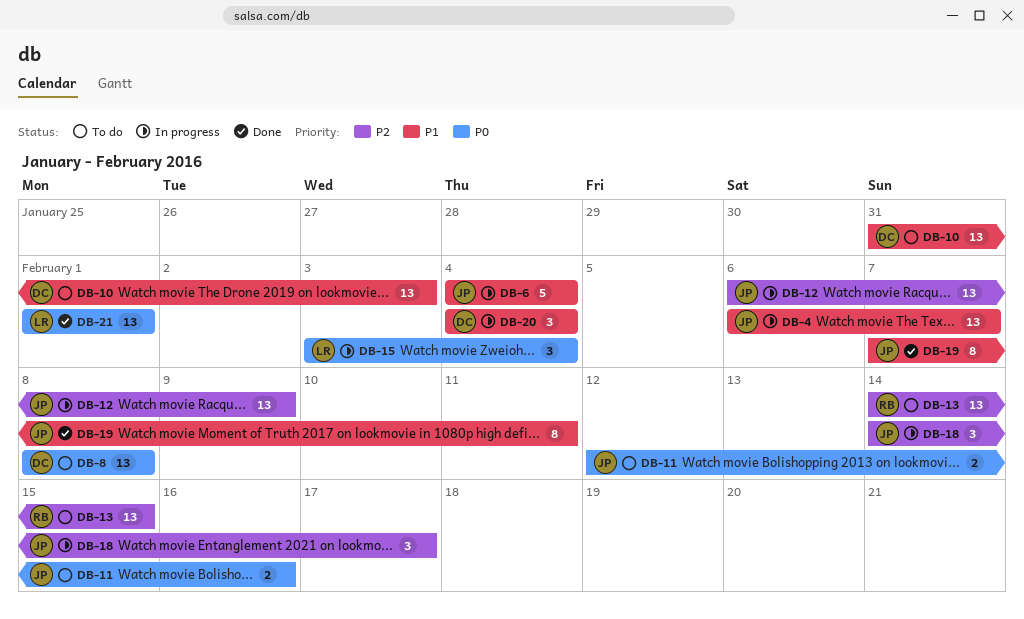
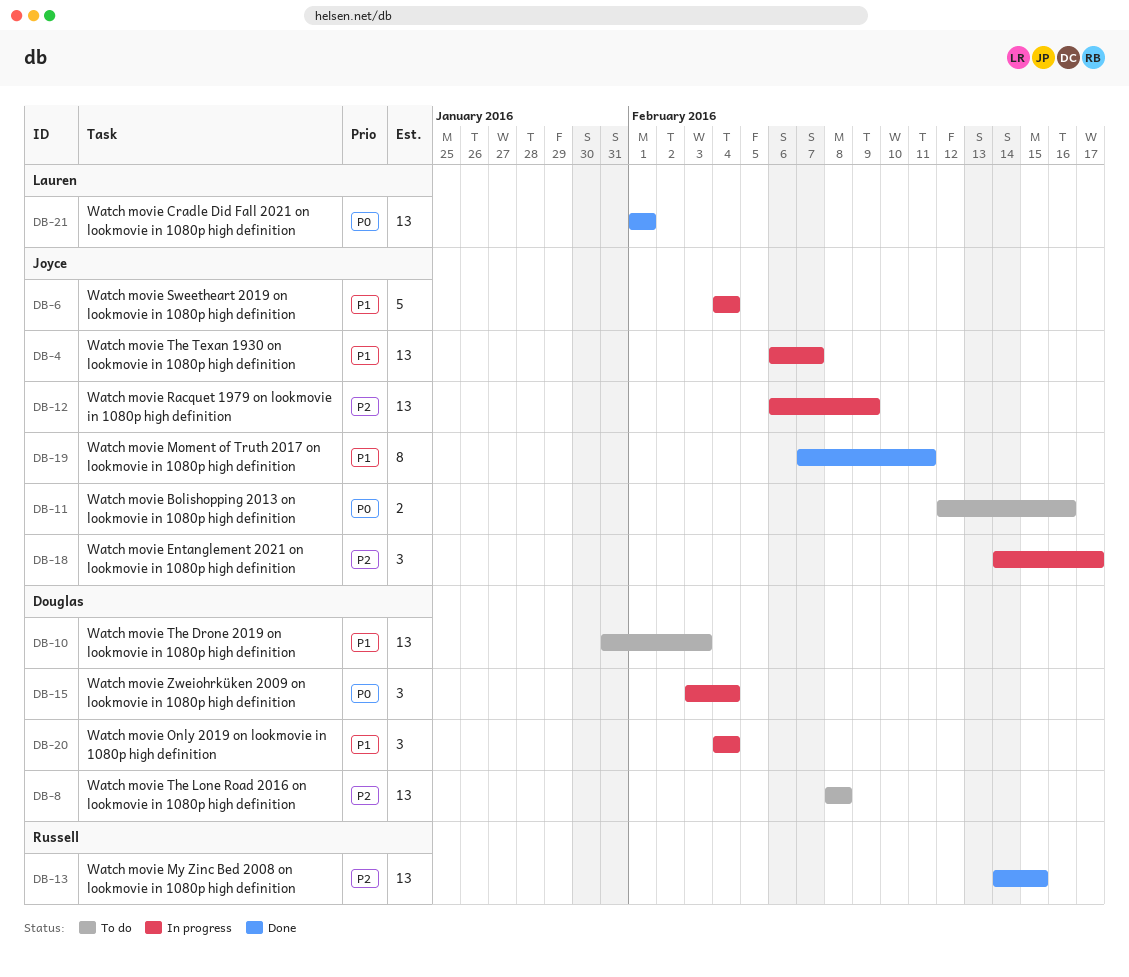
DB-8, priority: P0 -> P2
DB-13, status: To do -> Done
DB-15, owner: Lauren -> Douglas

